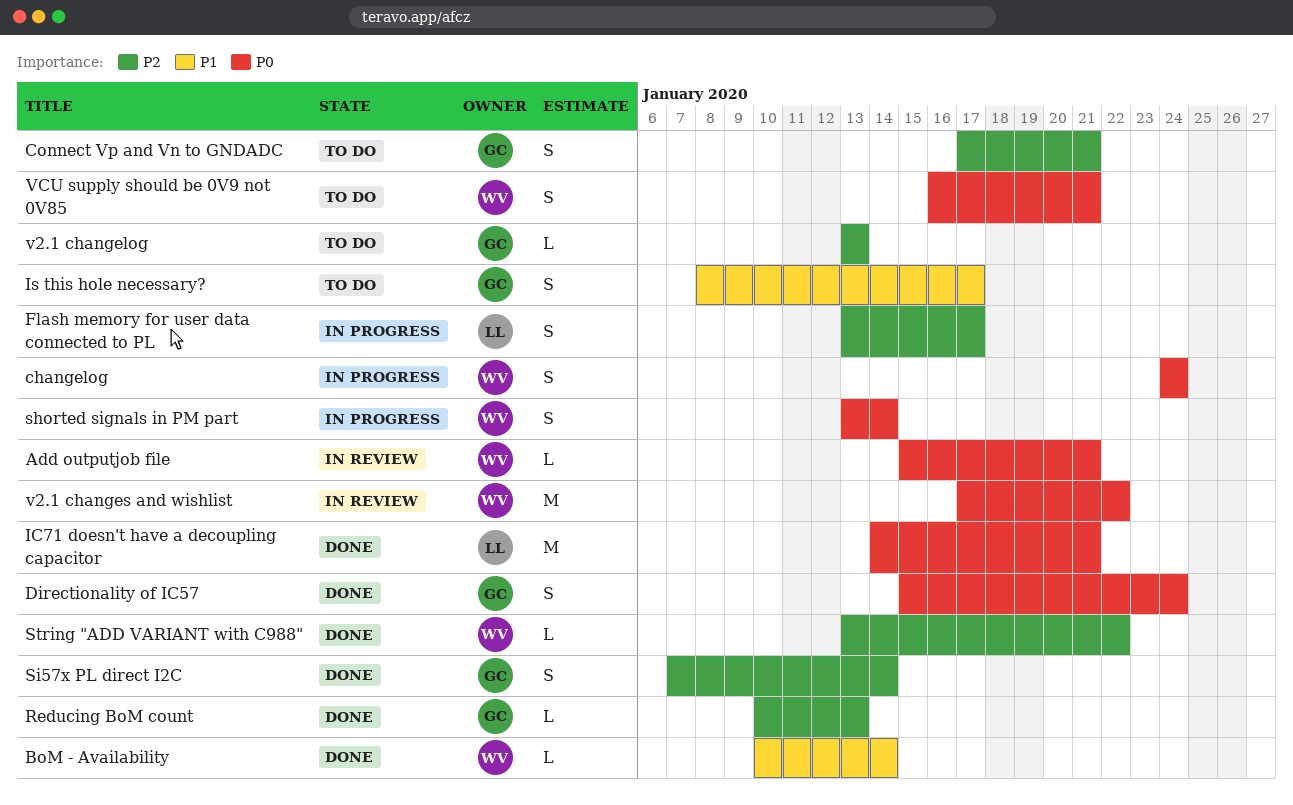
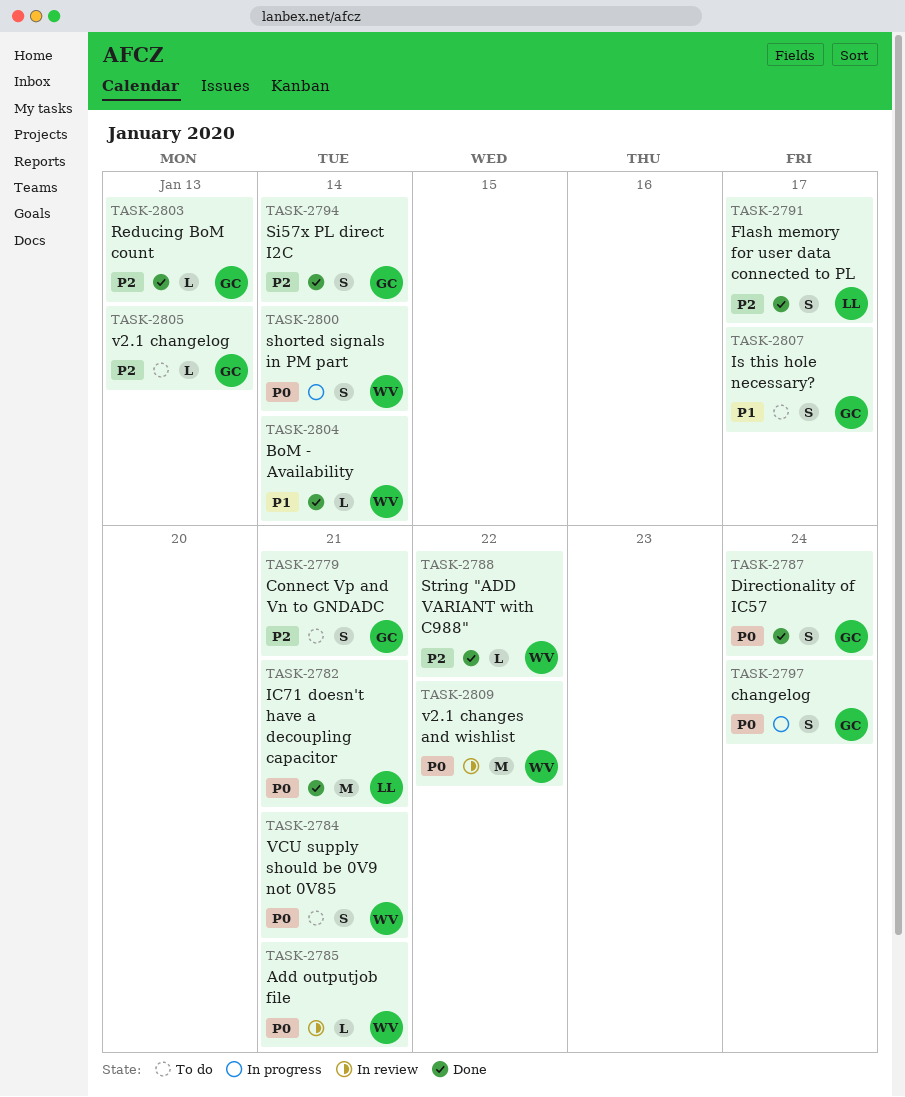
changelog, owner: WV -> GC
Flash memory for user data connected to PL, status: In progress -> Done

